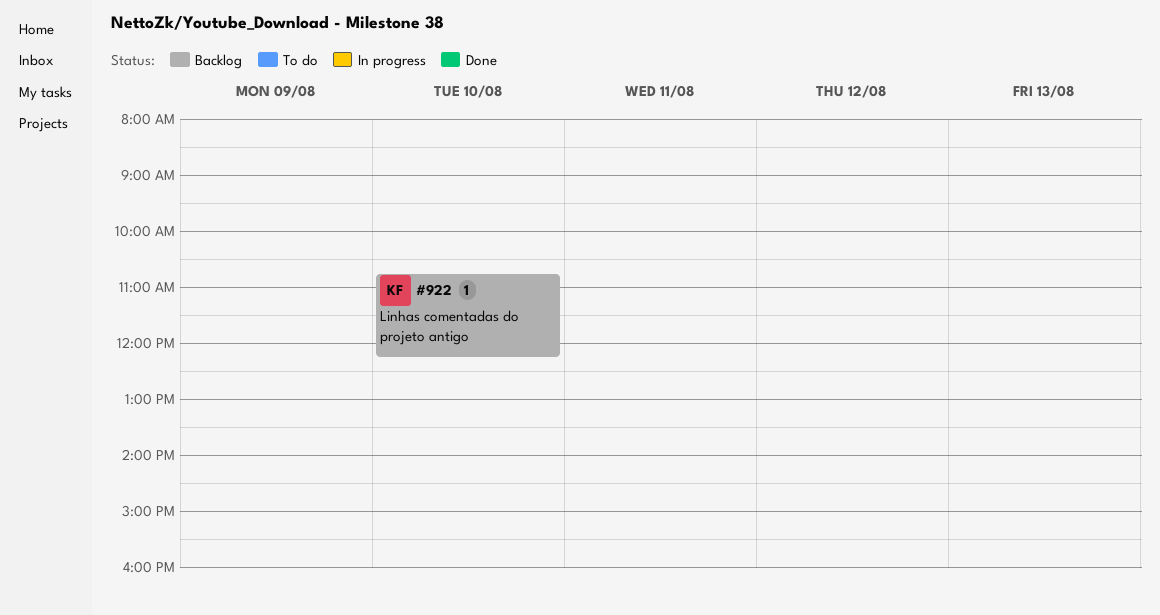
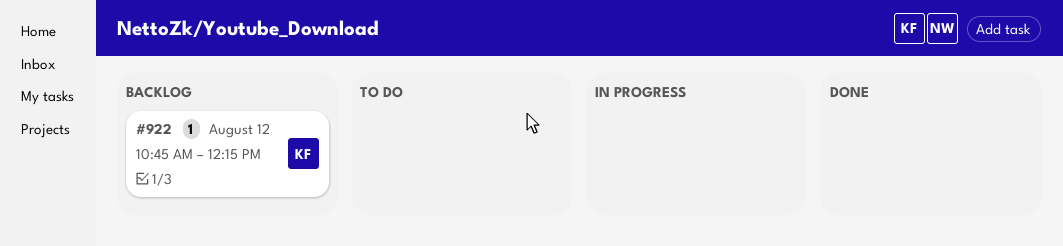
#922, day: Aug 10 -> Aug 12

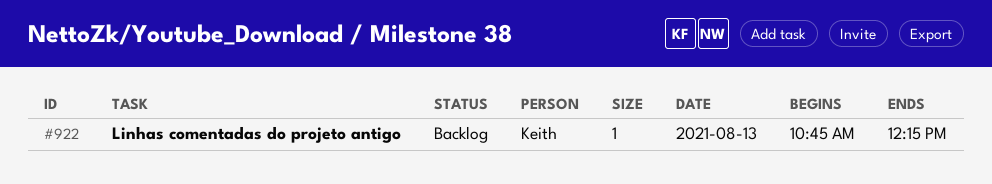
#922, day: Aug 12 -> Aug 13

